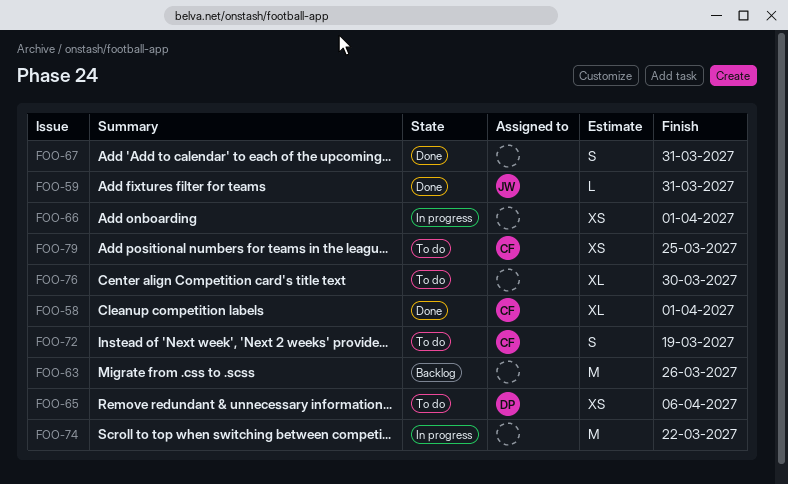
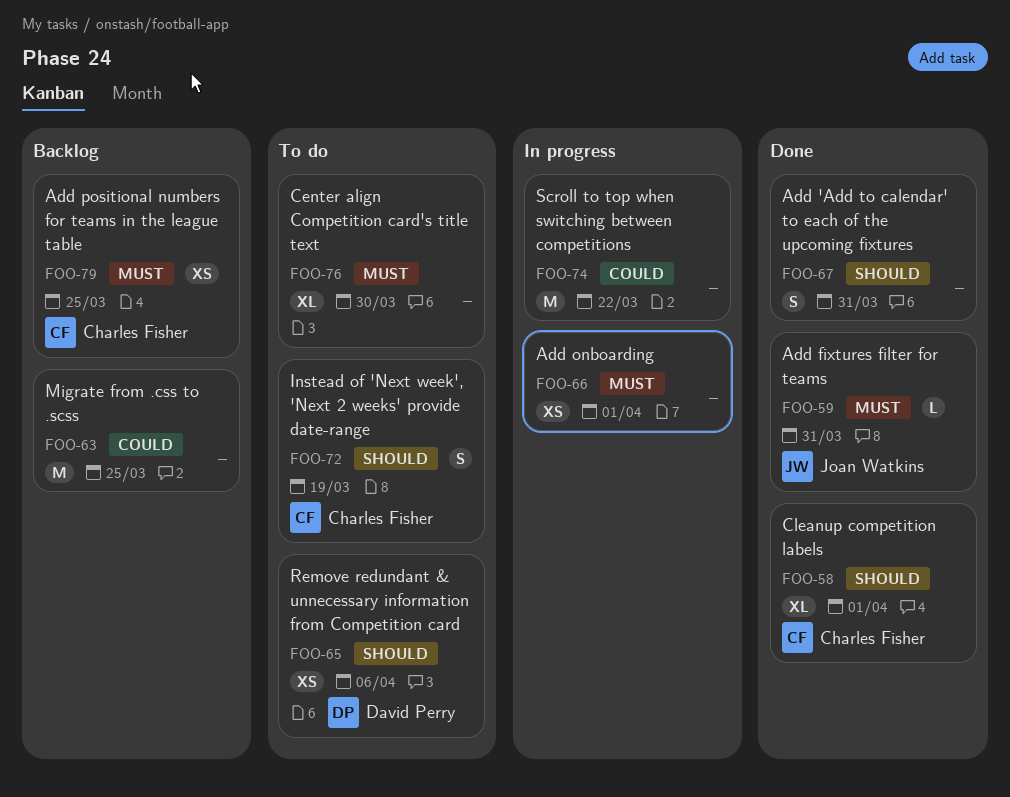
FOO-63, due: Mar 26 -> Mar 25
FOO-79, status: To do -> Backlog

